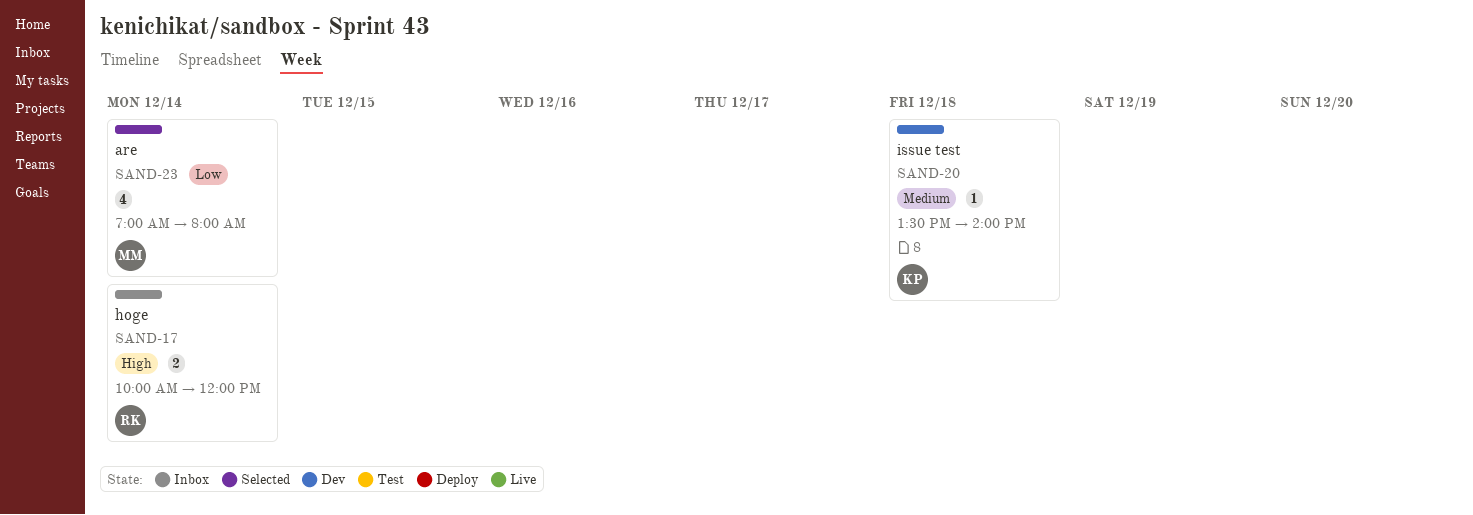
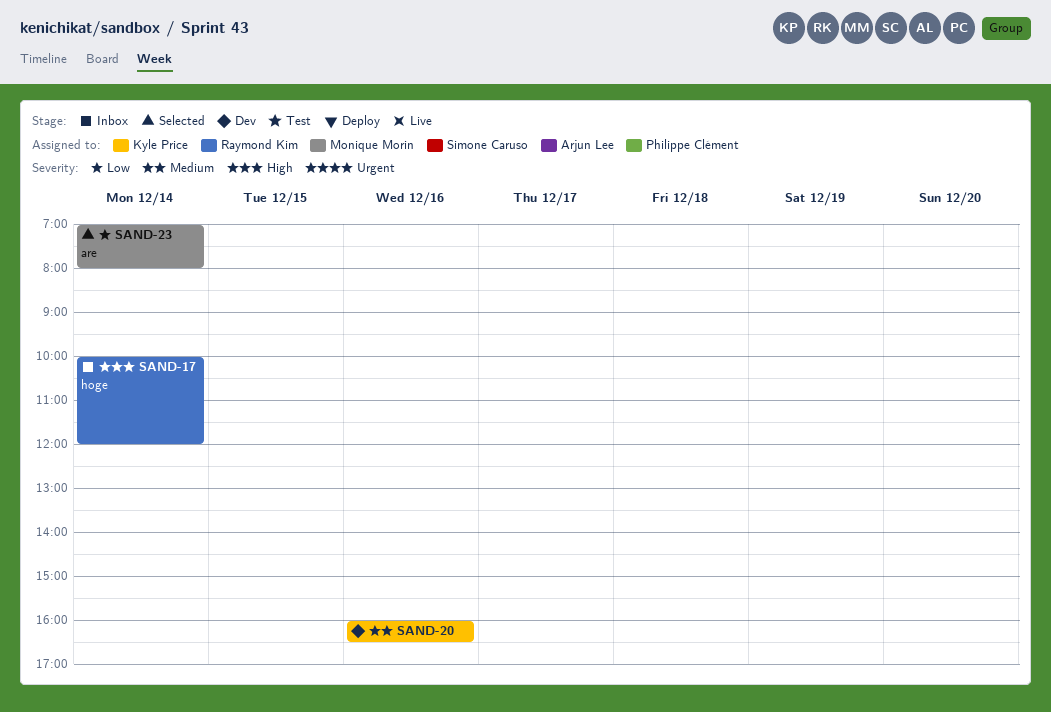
SAND-20, day: Dec 18 -> Dec 16
SAND-20, begins: 13:30 -> 16:00
SAND-20, ends: 14:00 -> 16:30

